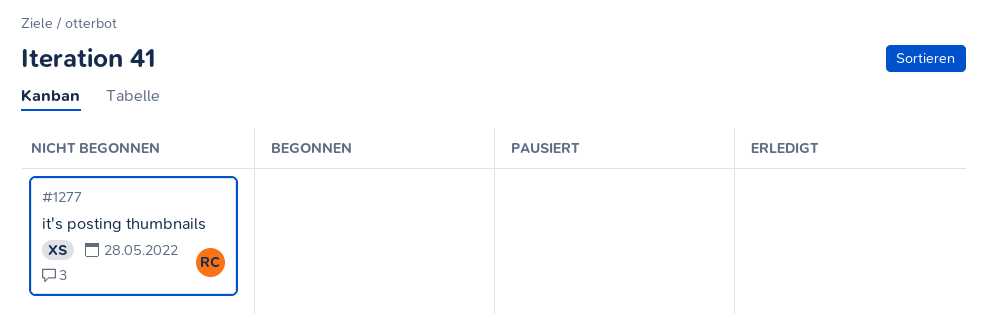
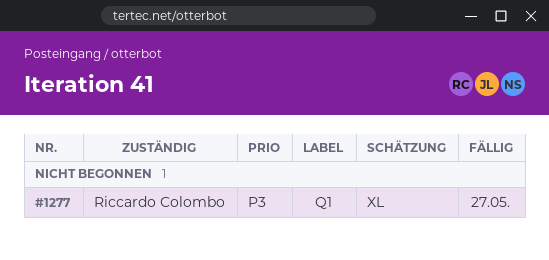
#1277, estimate: XS -> XL
#1277, due: May 28 -> May 27

